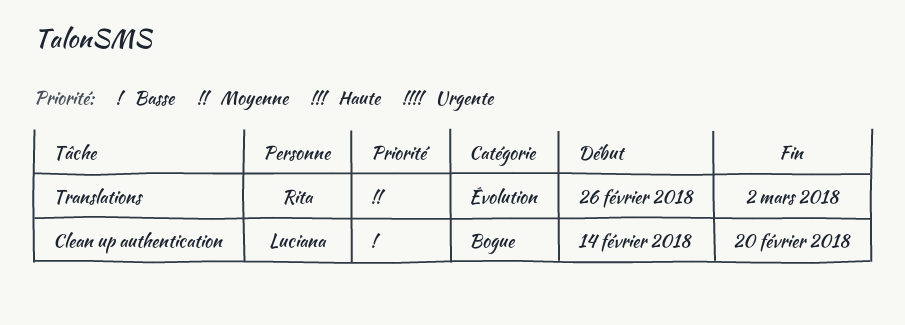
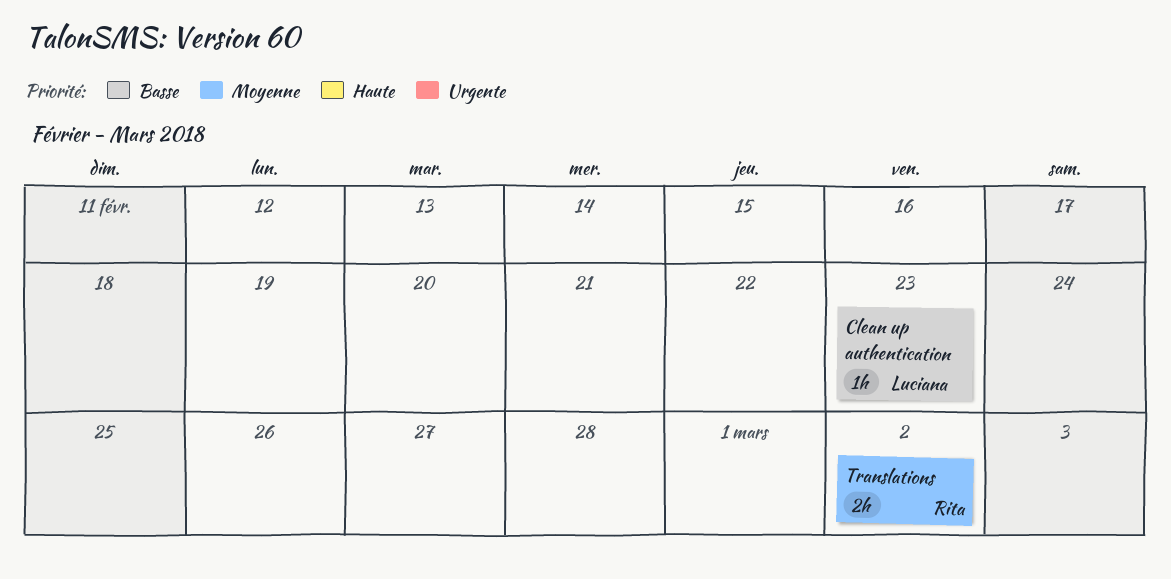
Clean up authentication, due: Feb 20 -> Feb 23

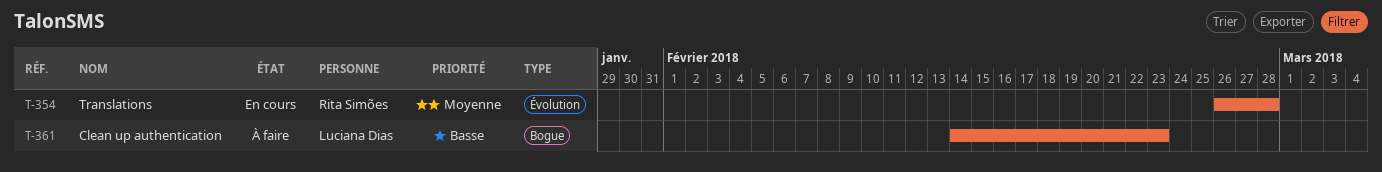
Translations, due: Mar 2 -> Feb 28

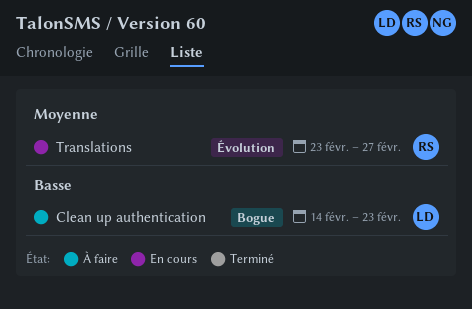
Translations, start: Feb 26 -> Feb 23
Translations, due: Feb 28 -> Feb 27

